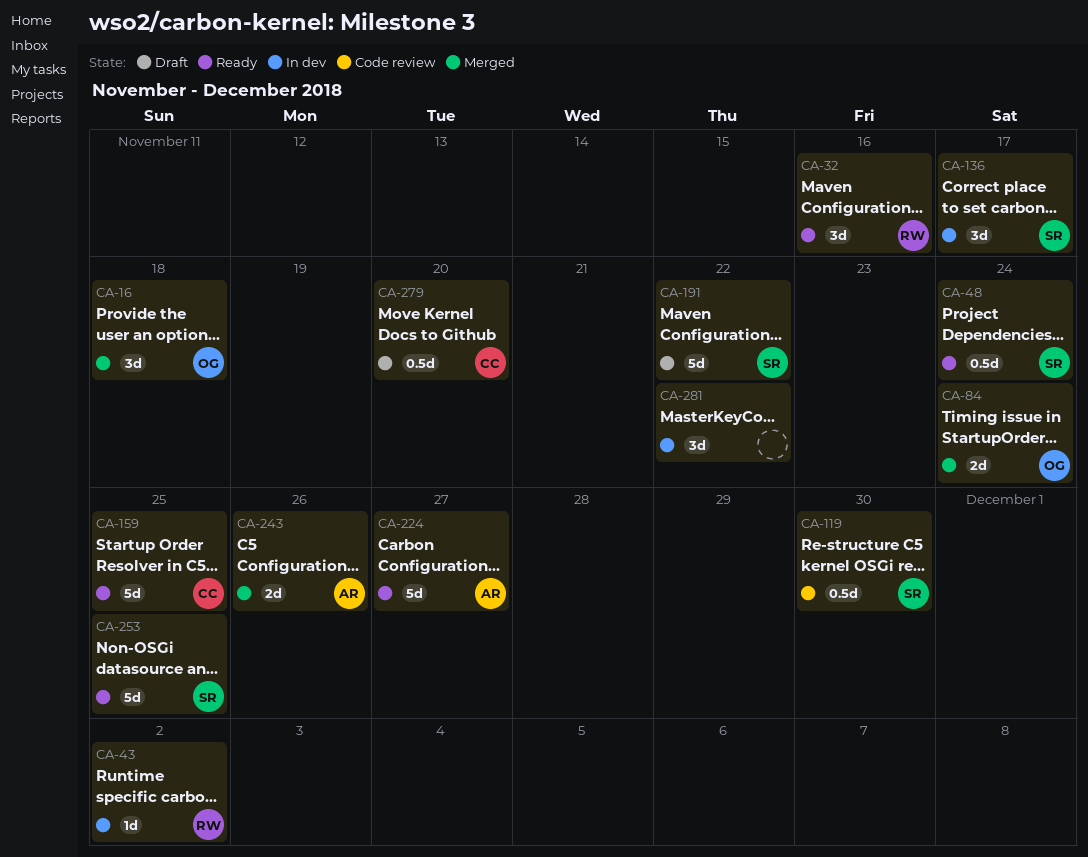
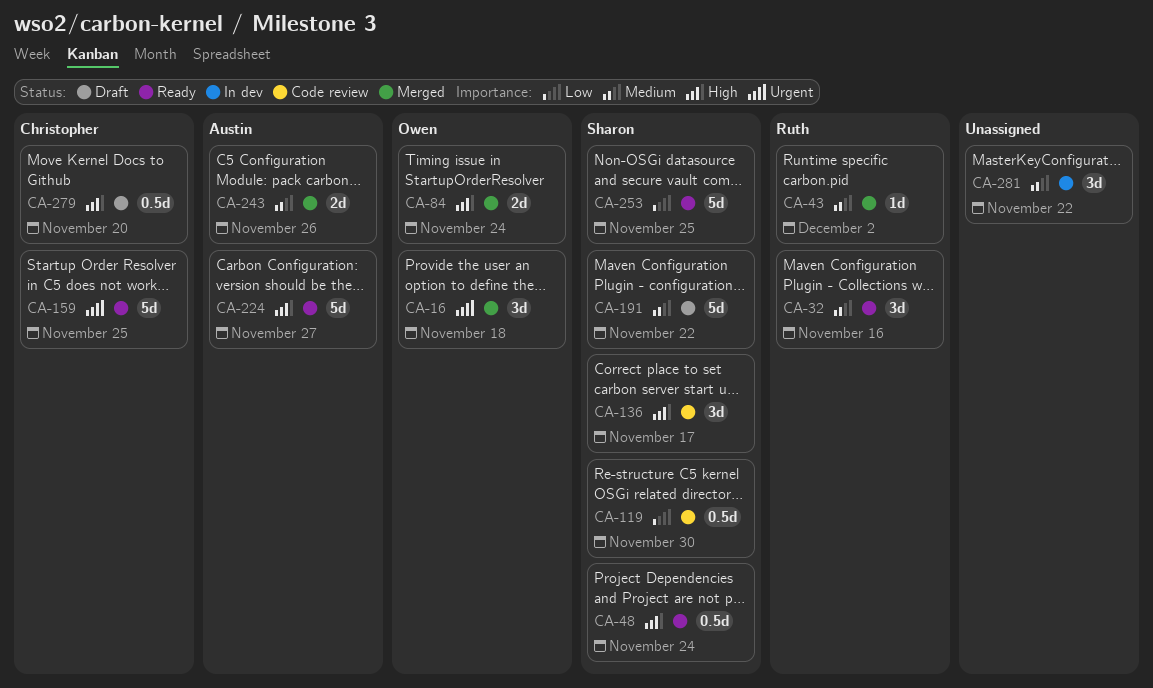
CA-43, status: In dev -> Merged
CA-136, status: In dev -> Code review

